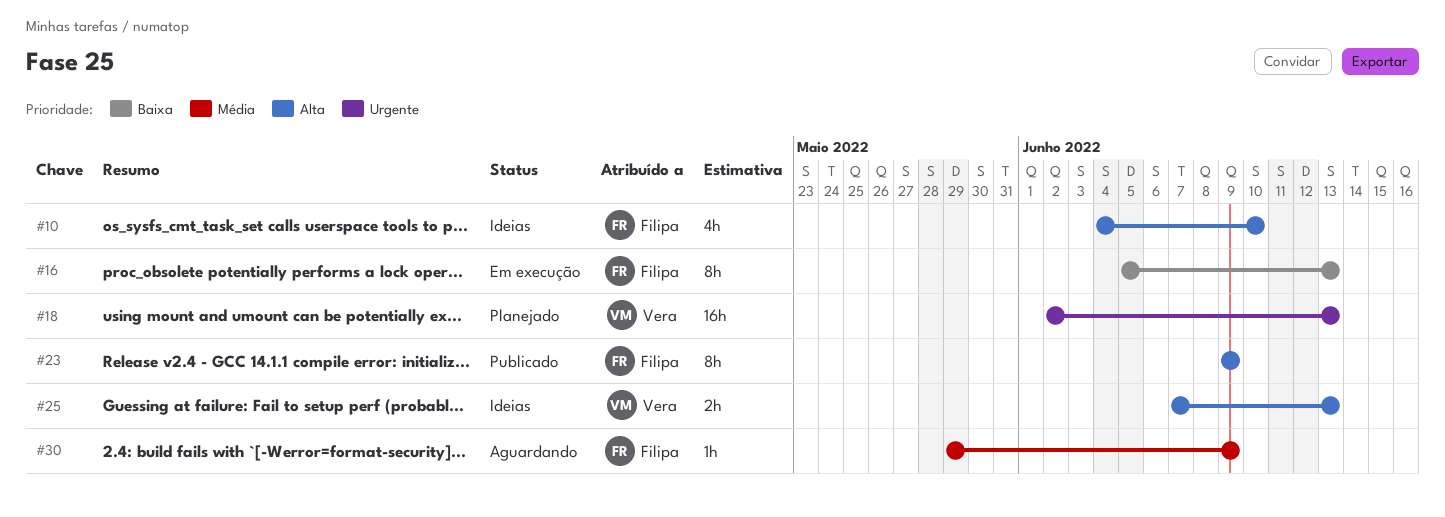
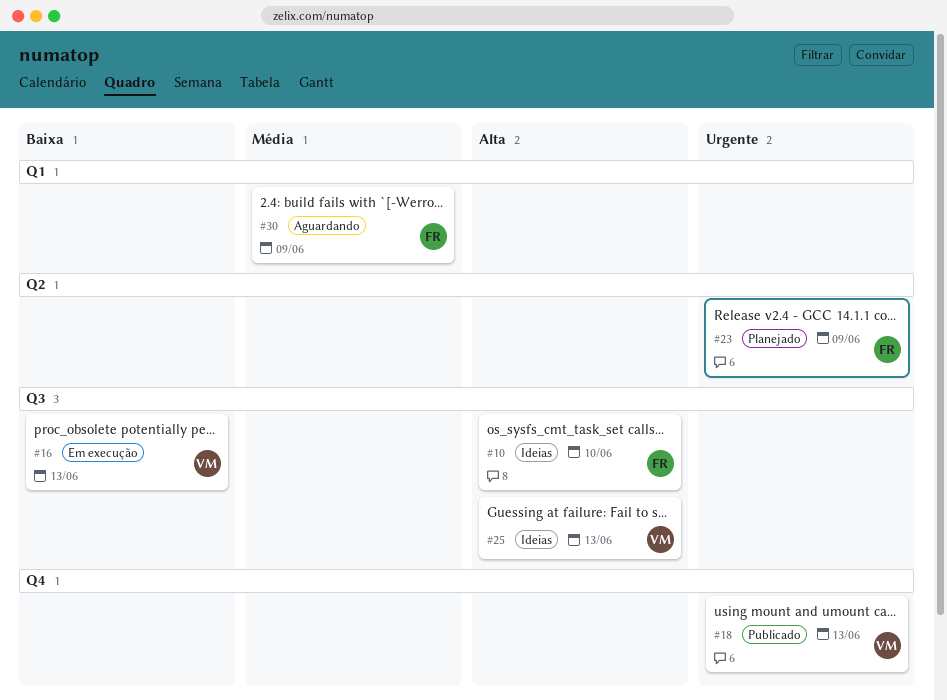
#16, owner: Filipa -> Vera
#18, status: Planejado -> Publicado
#23, status: Publicado -> Planejado
#23, priority: Alta -> Urgente

